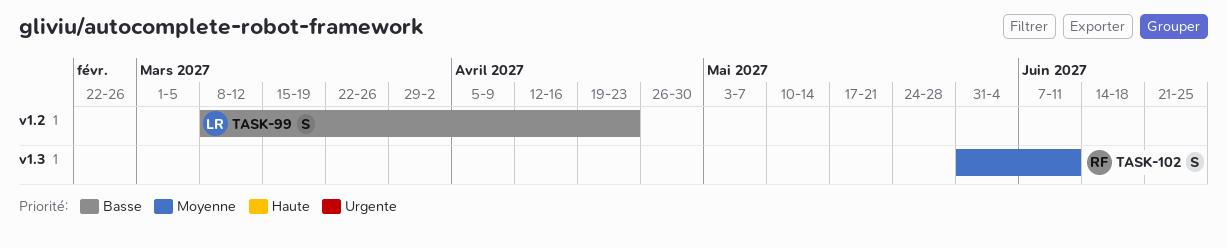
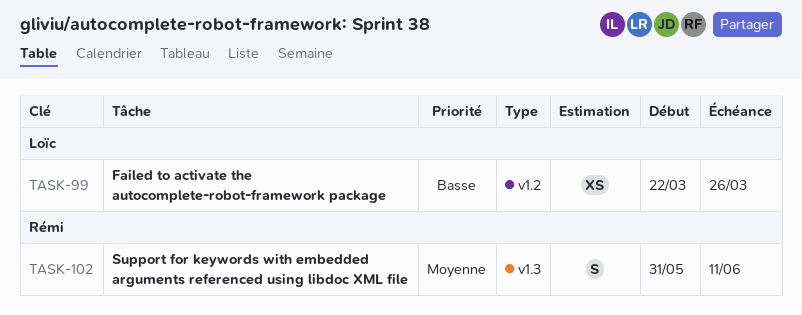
TASK-99, estimate: S -> XS
TASK-99, start: Mar 8 -> Mar 22
TASK-99, due: Apr 23 -> Mar 26

